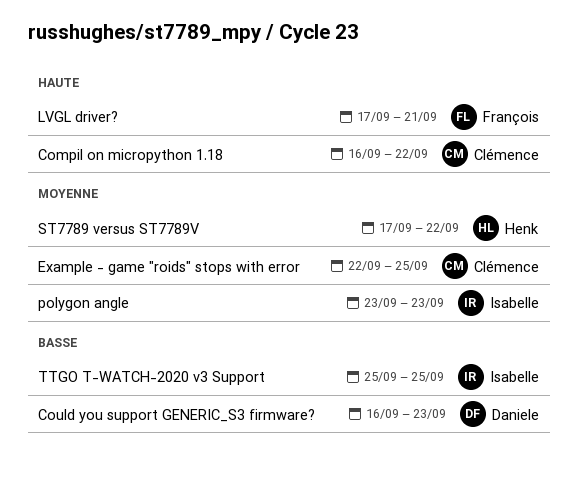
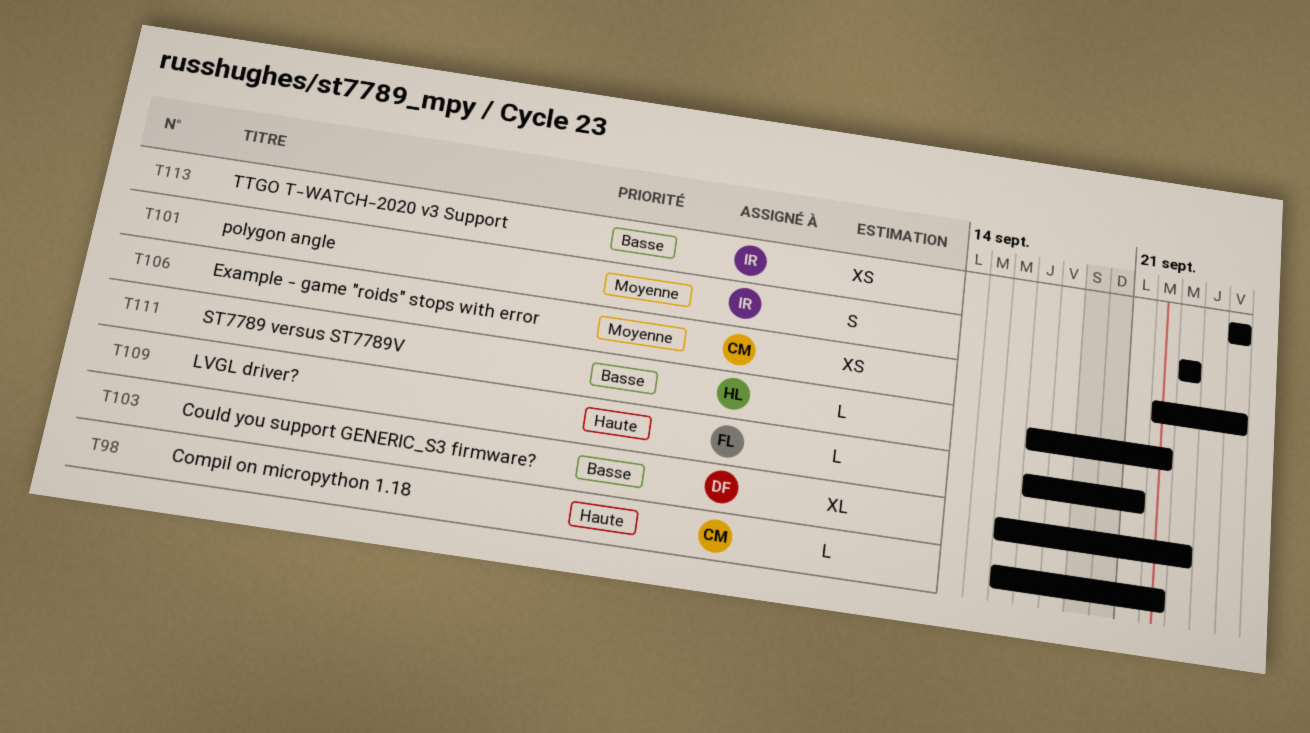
ST7789 versus ST7789V, priority: Moyenne -> Basse

